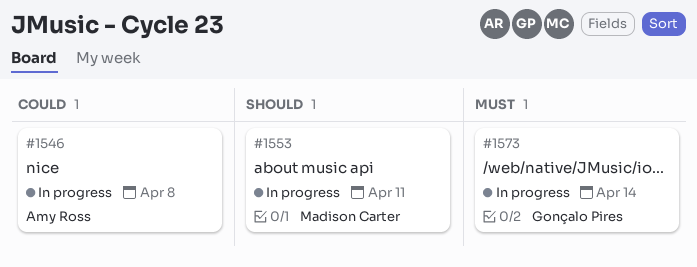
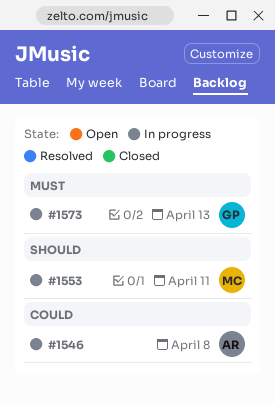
#1573, due: Apr 14 -> Apr 13

